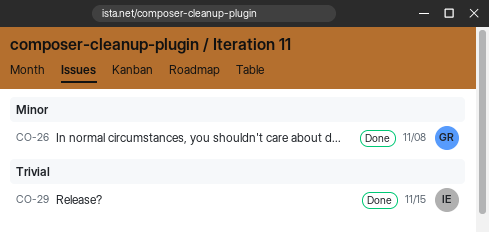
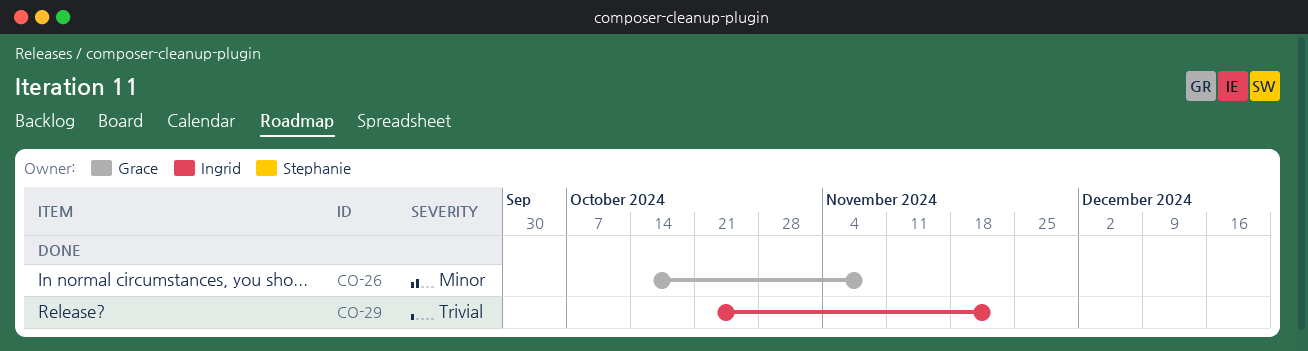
CO-29, due: Nov 15 -> Nov 22

